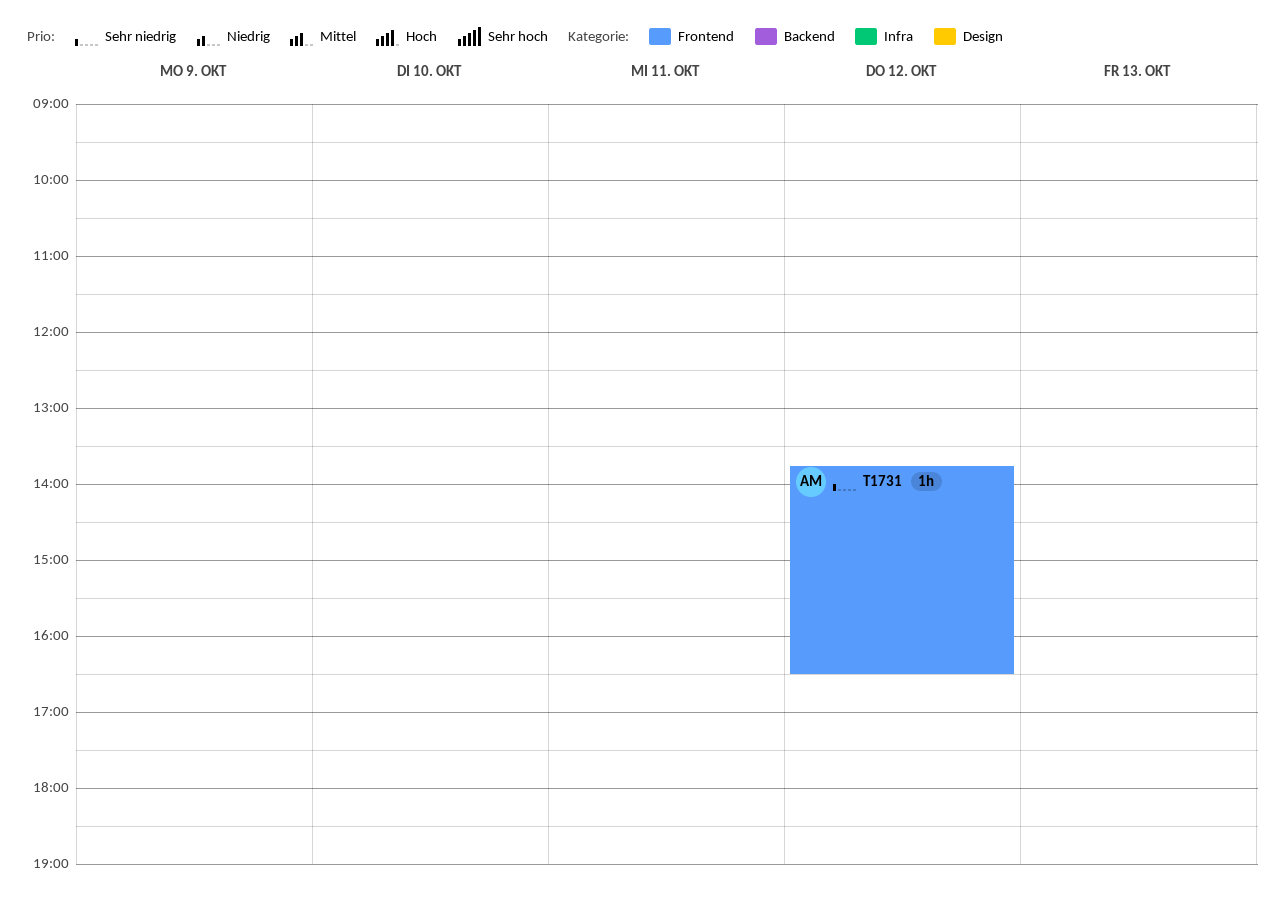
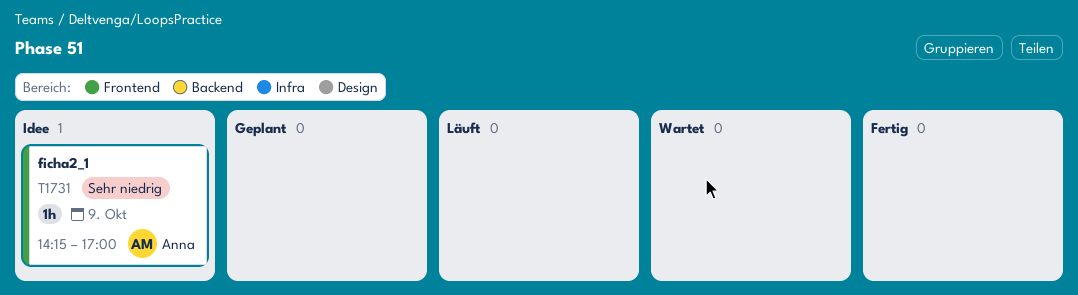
T1731, day: Oct 12 -> Oct 9
T1731, begins: 13:45 -> 14:15
T1731, ends: 16:30 -> 17:00

